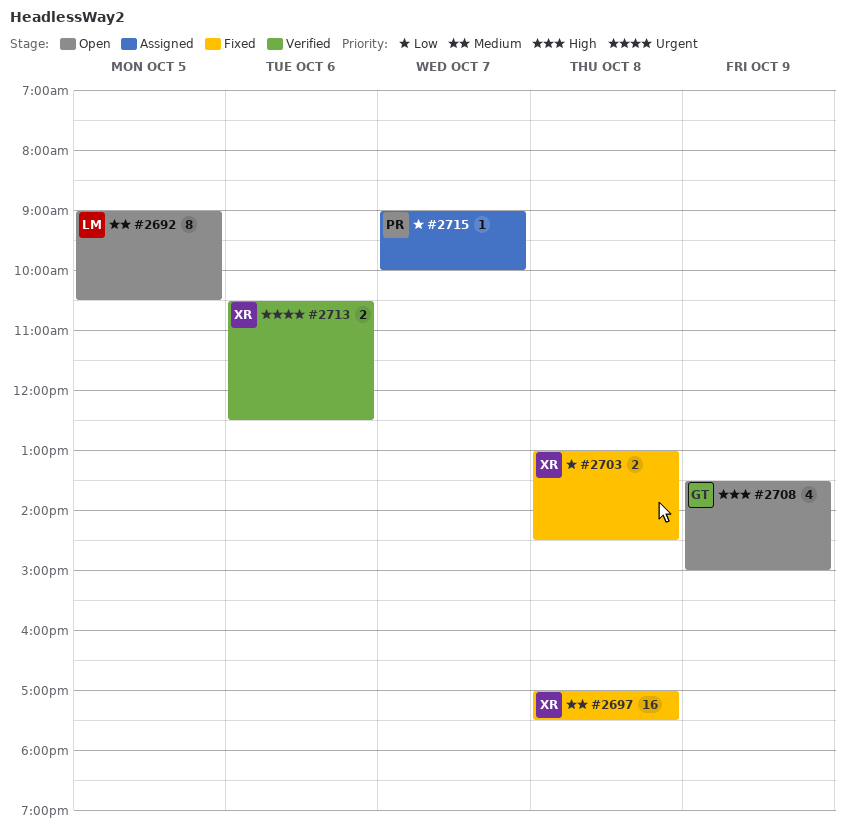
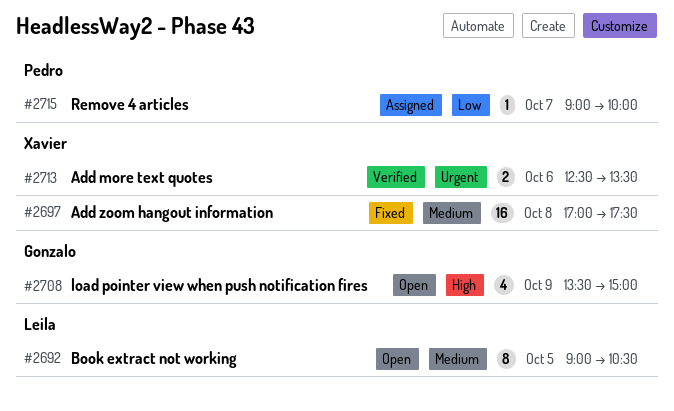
#2703: present -> none
#2713, begins: 10:30 -> 12:30
#2713, ends: 12:30 -> 13:30

